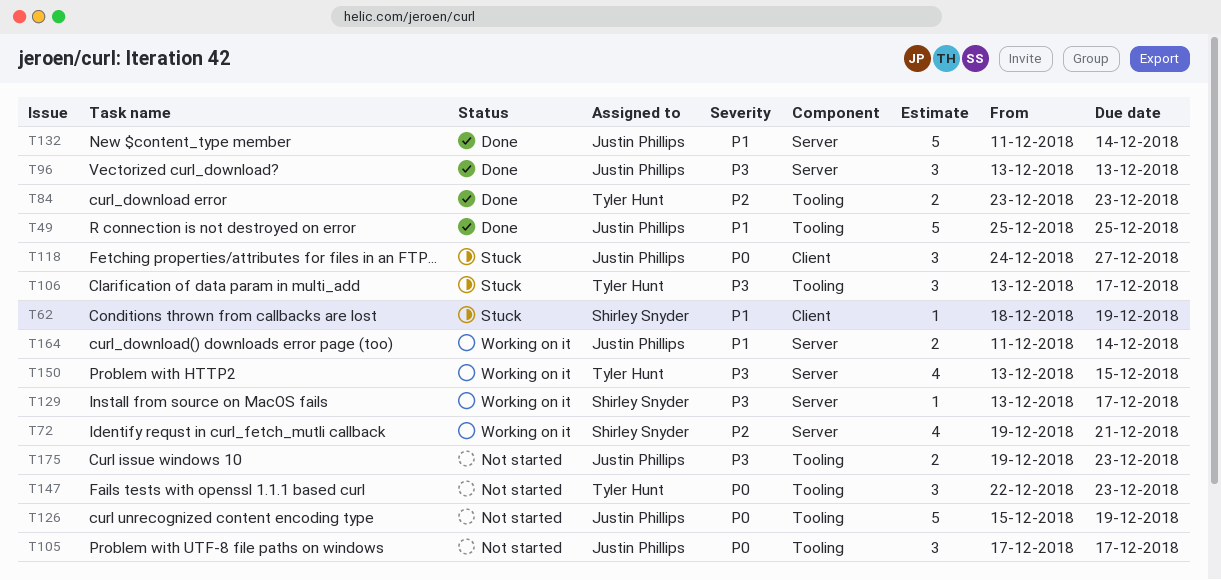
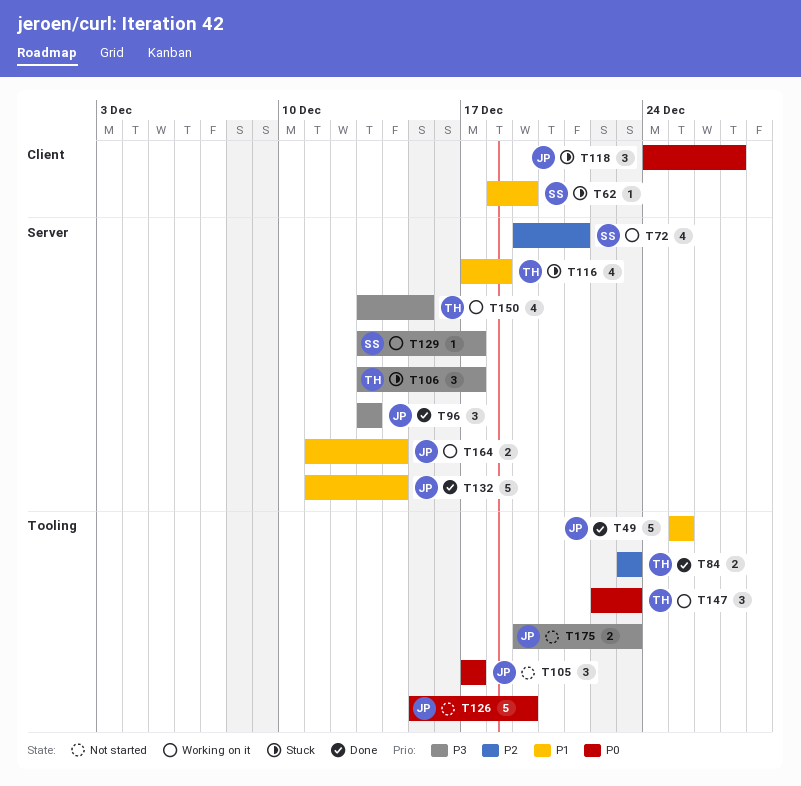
T106, label: Tooling -> Server
T116: none -> present
T147, status: Not started -> Working on it

